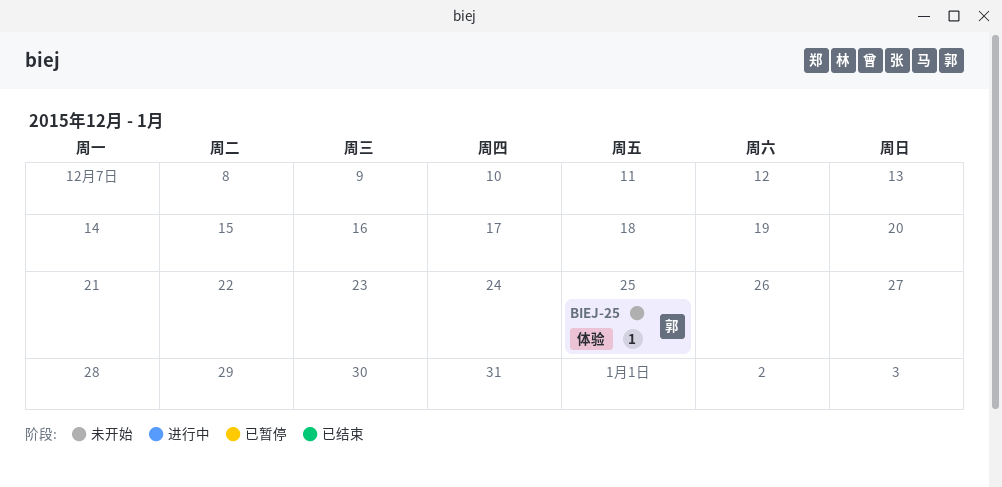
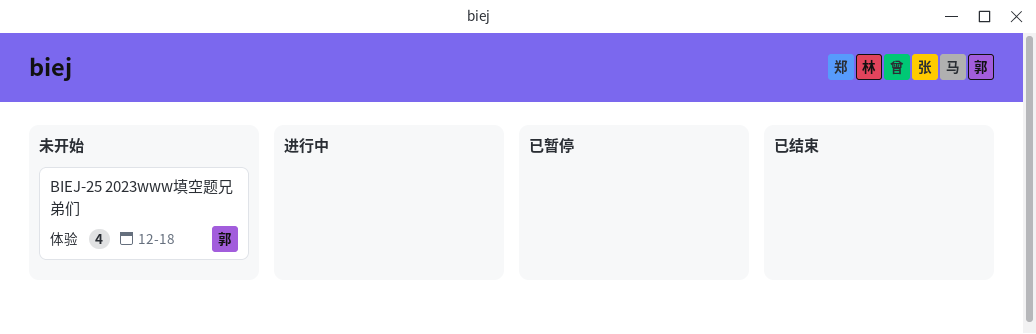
BIEJ-25, estimate: 1 -> 4
BIEJ-25, due: Dec 25 -> Dec 18

